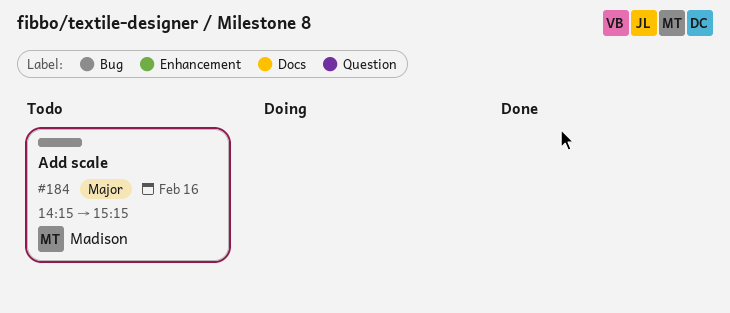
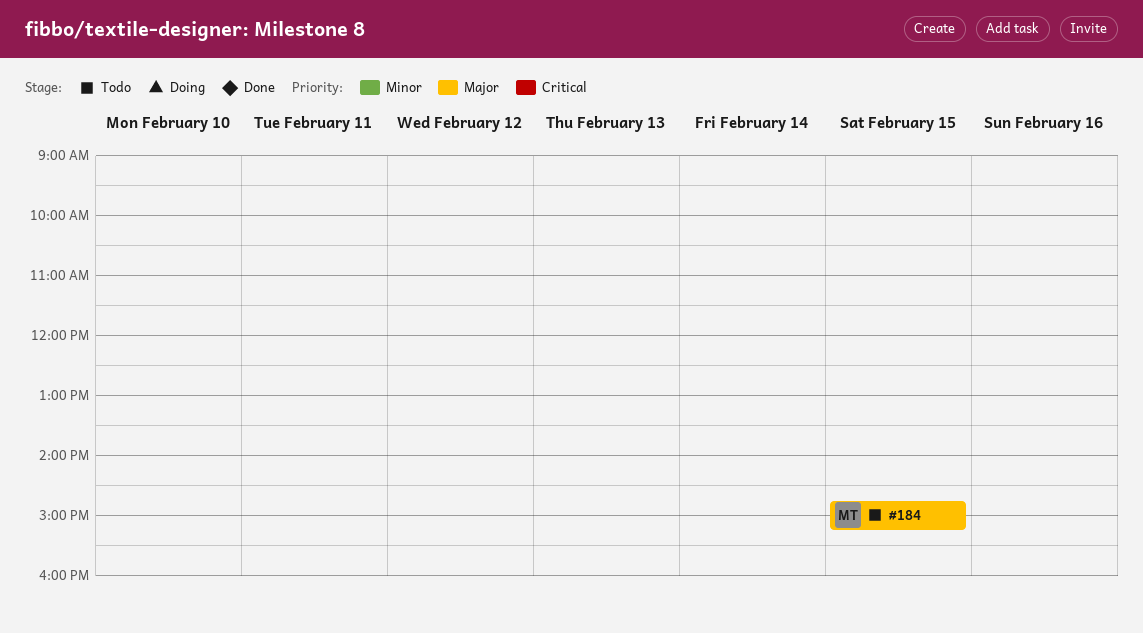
#184, day: Feb 16 -> Feb 15
#184, begins: 14:15 -> 14:45

